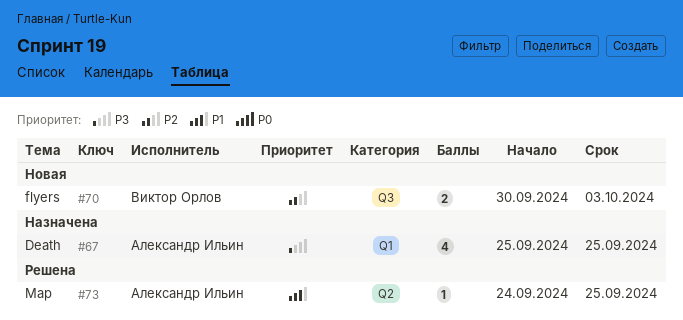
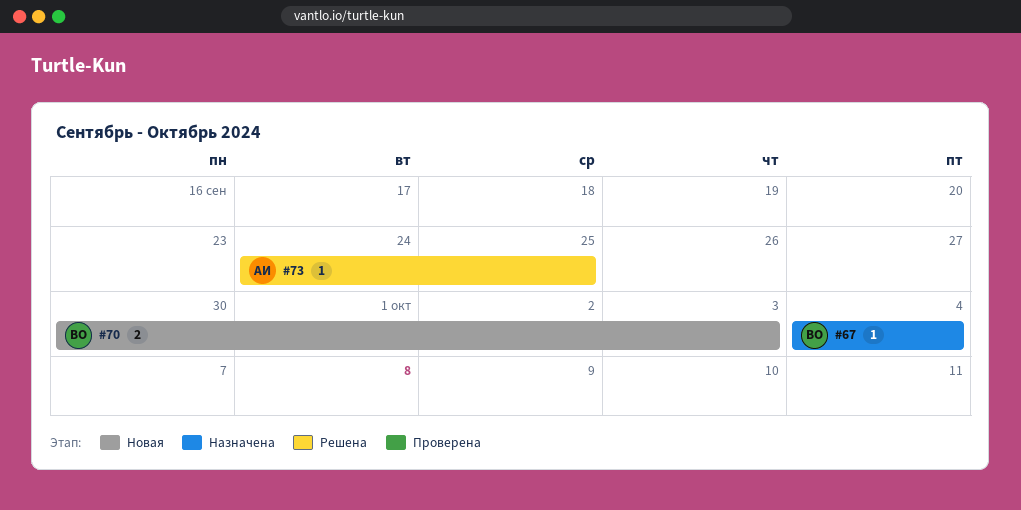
#67, owner: Александр Ильин -> Виктор Орлов
#67, estimate: 4 -> 1
#67, start: Sep 25 -> Oct 4
#67, due: Sep 25 -> Oct 4

